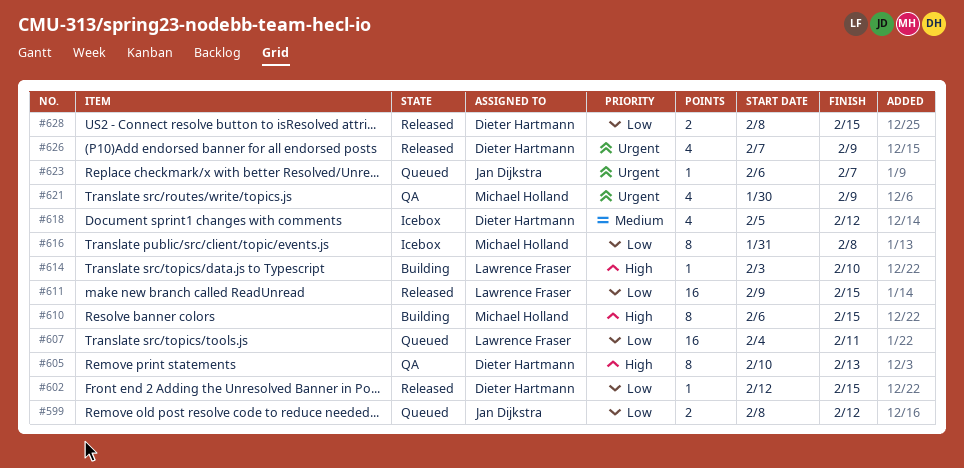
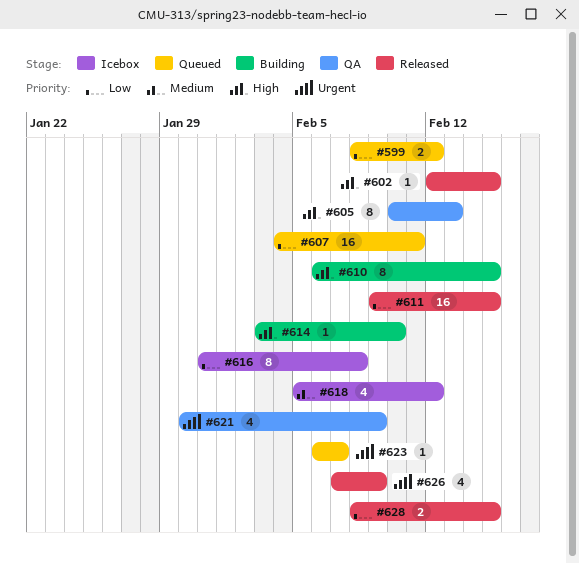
#602, priority: Low -> High

